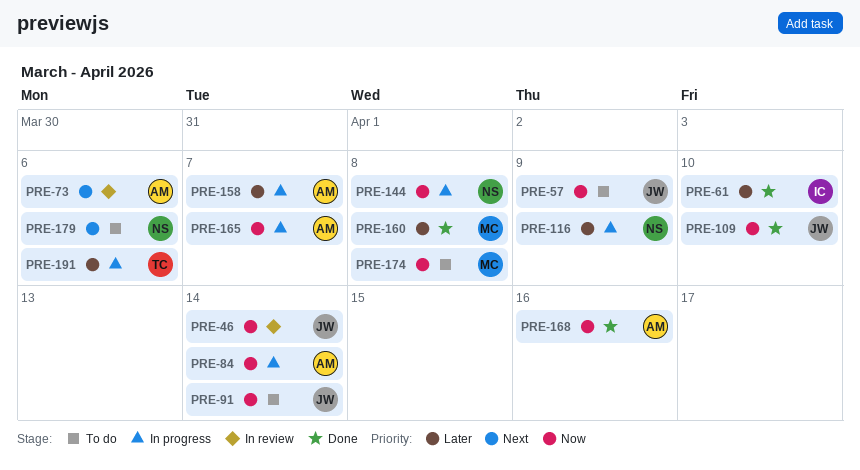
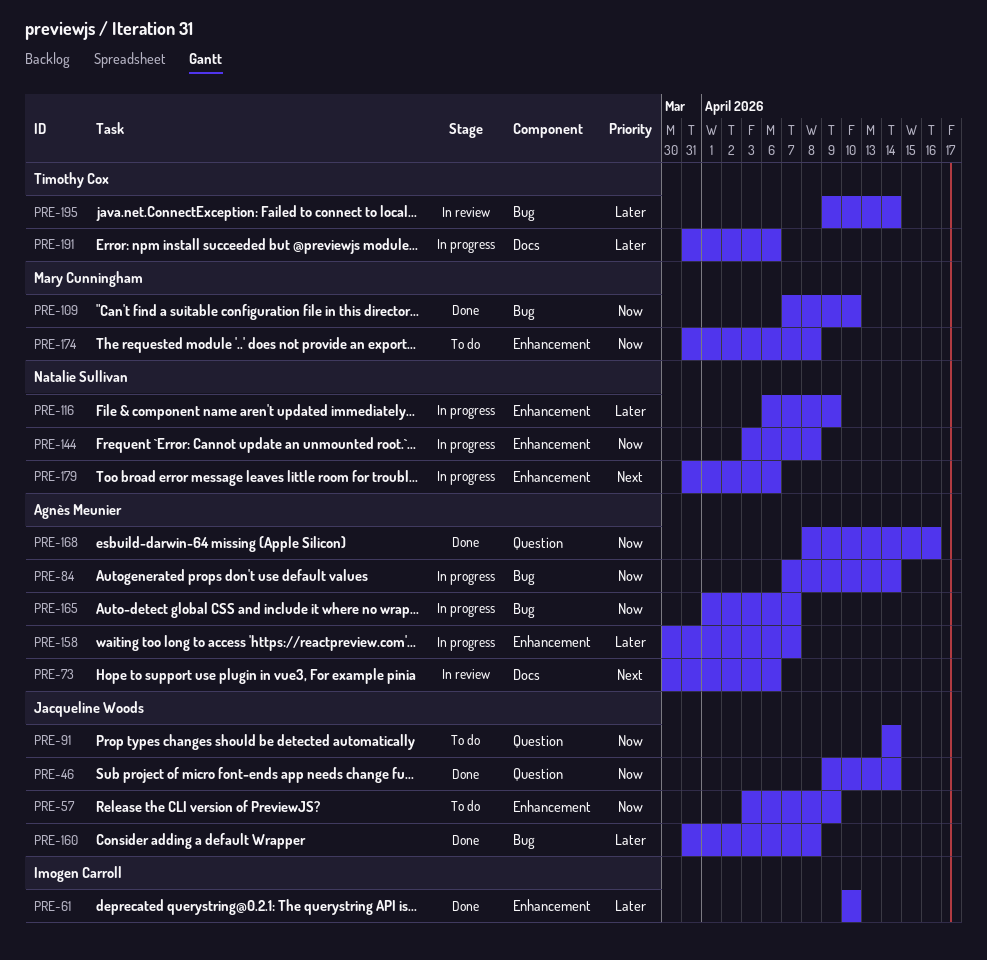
PRE-46, status: In review -> Done
PRE-109, owner: Jacqueline Woods -> Mary Cunningham
PRE-160, owner: Mary Cunningham -> Jacqueline Woods
PRE-179, status: To do -> In progress
PRE-195: none -> present

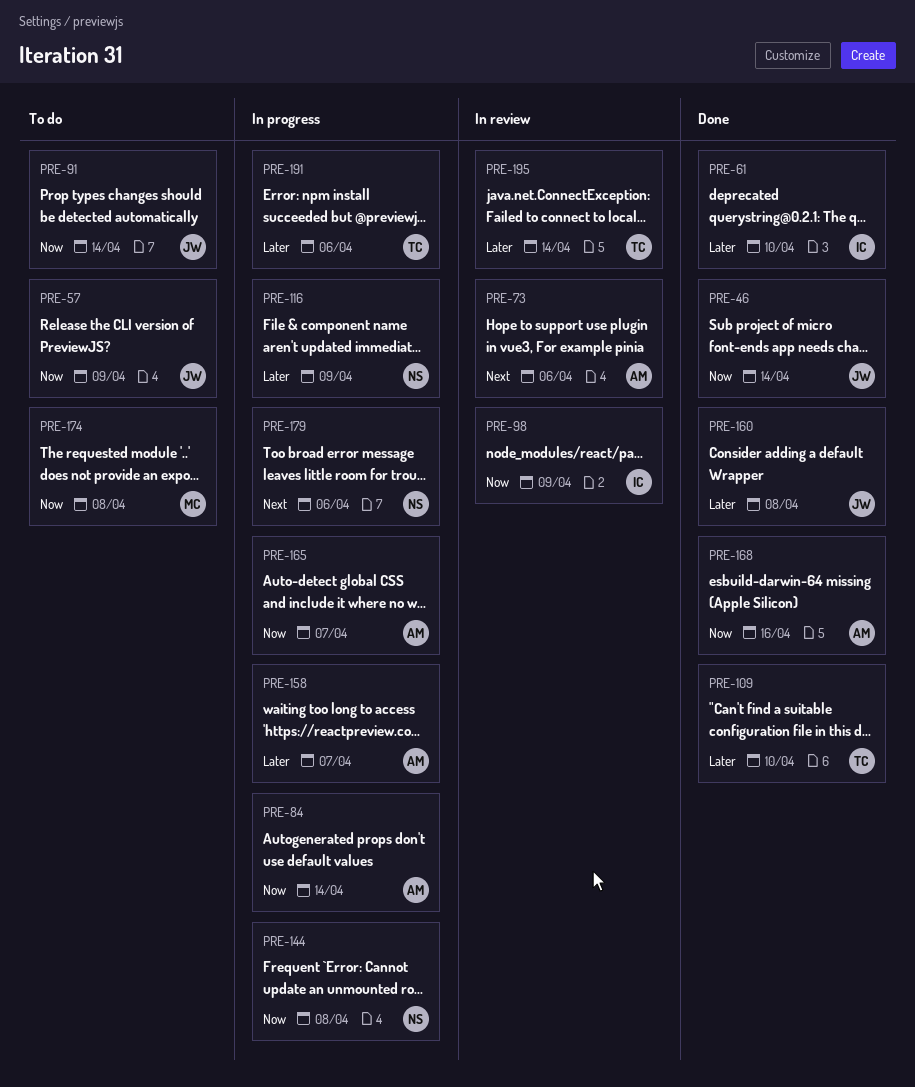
PRE-98: none -> present
PRE-109, owner: Mary Cunningham -> Timothy Cox
PRE-109, priority: Now -> Later

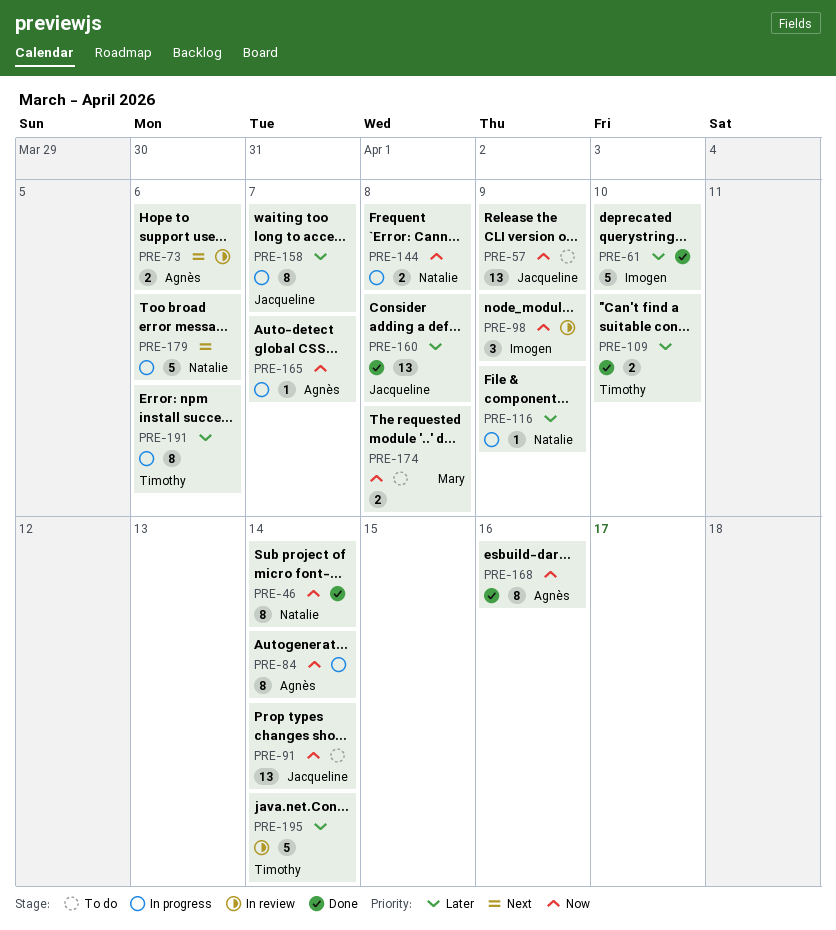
PRE-46, owner: Jacqueline -> Natalie
PRE-158, owner: Agnès -> Jacqueline

